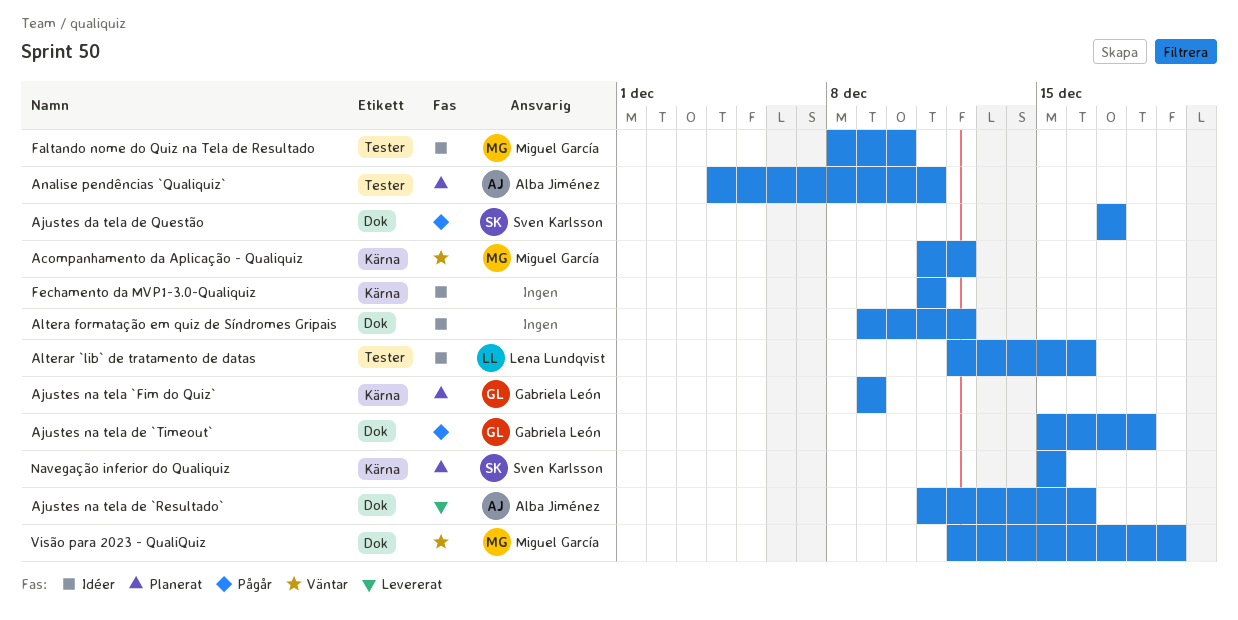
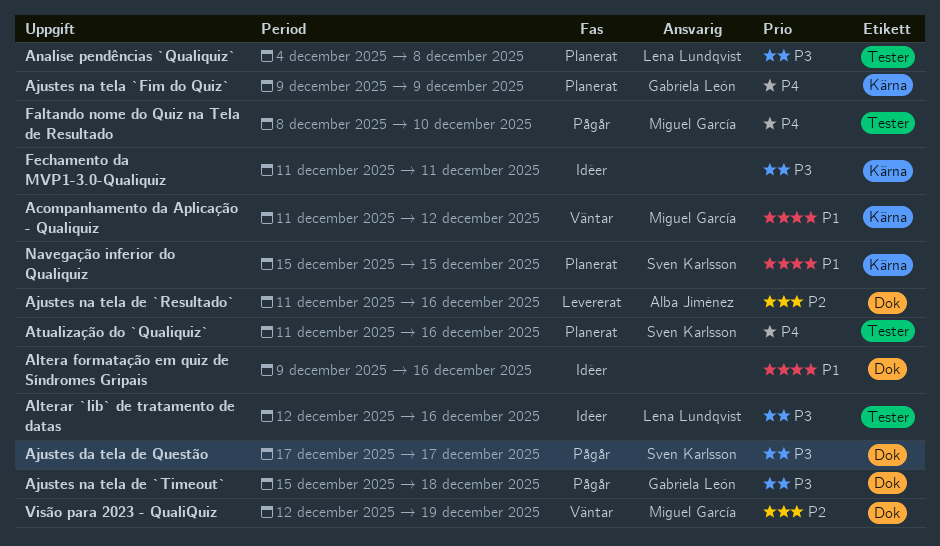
Altera formatação em quiz de Síndromes Gripais, due: Dec 12 -> Dec 16
Analise pendências `Qualiquiz`, owner: Alba Jiménez -> Lena Lundqvist
Analise pendências `Qualiquiz`, due: Dec 11 -> Dec 8
Atualização do `Qualiquiz`: none -> present
Faltando nome do Quiz na Tela de Resultado, status: Idéer -> Pågår

